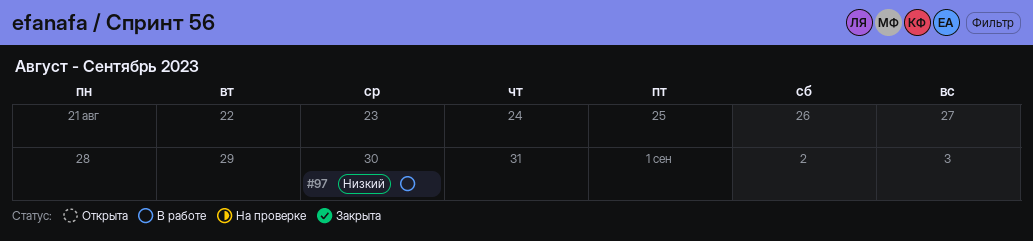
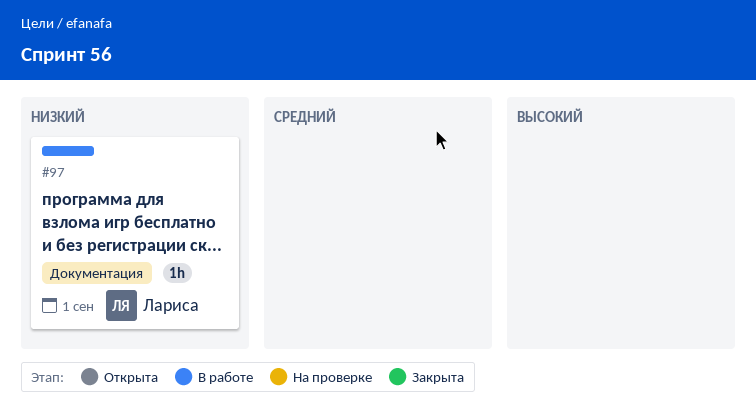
#97, due: Aug 30 -> Sep 1

